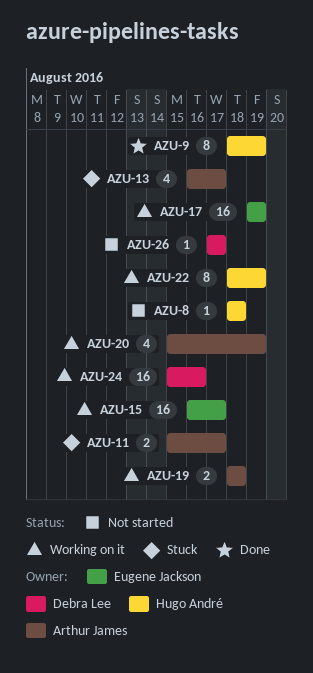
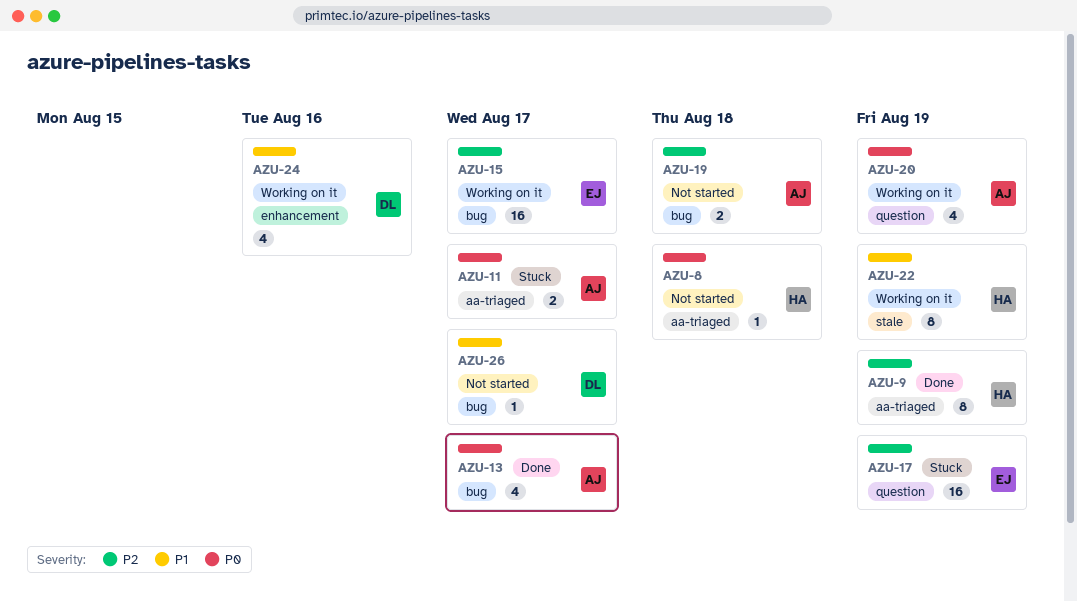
AZU-13, status: Stuck -> Done
AZU-17, status: Working on it -> Stuck
AZU-19, status: Working on it -> Not started
AZU-24, estimate: 16 -> 4

